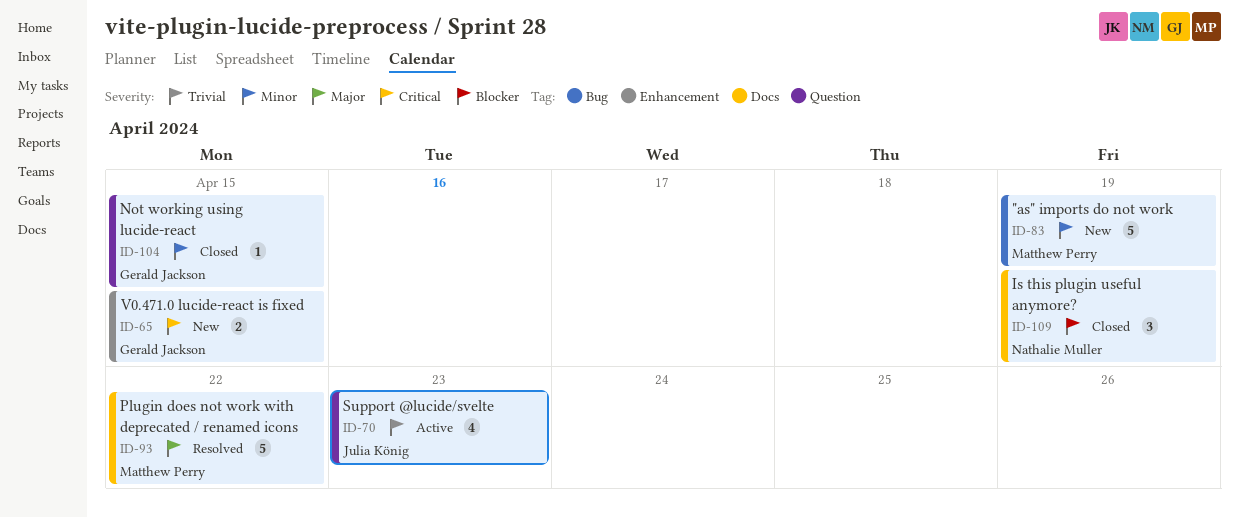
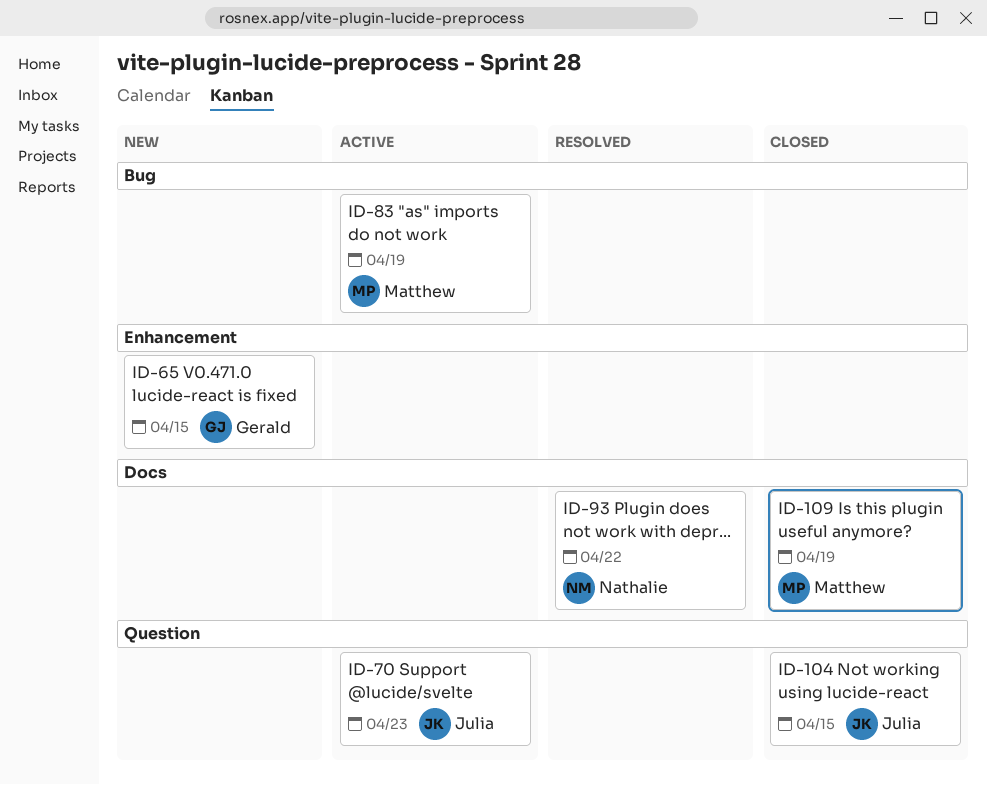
ID-83, status: New -> Active
ID-93, owner: Matthew Perry -> Nathalie Muller
ID-104, owner: Gerald Jackson -> Julia König
ID-109, owner: Nathalie Muller -> Matthew Perry

